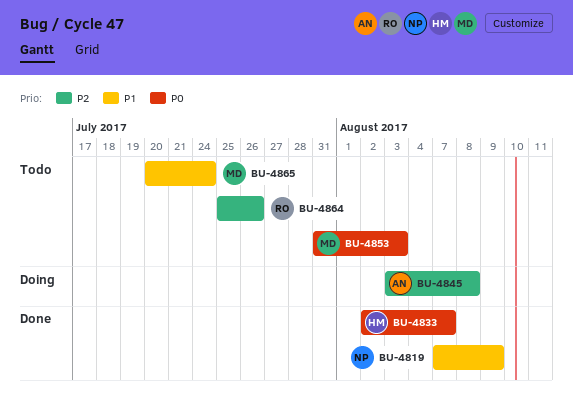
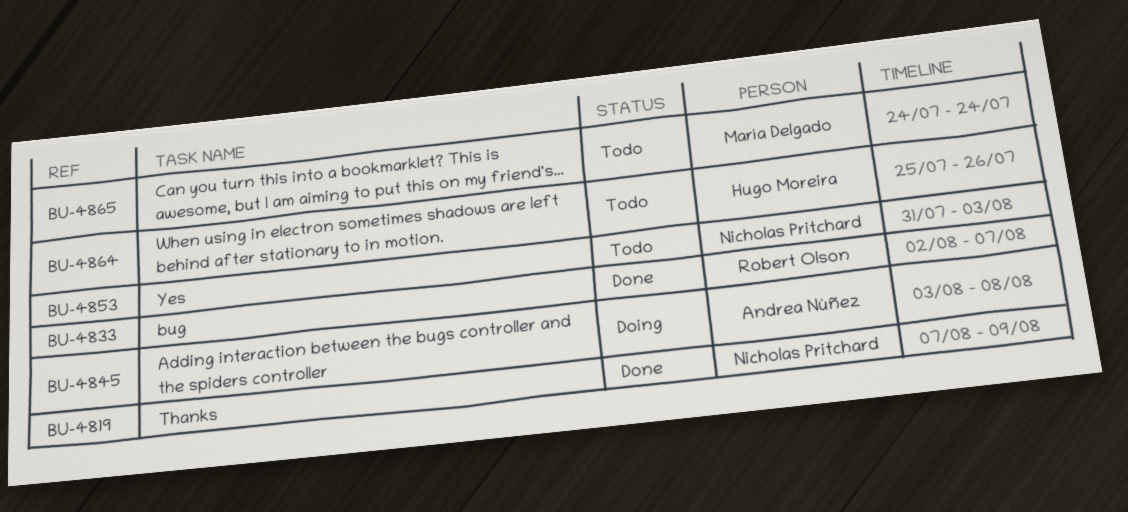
BU-4833, owner: Hugo Moreira -> Robert Olson
BU-4853, owner: María Delgado -> Nicholas Pritchard
BU-4864, owner: Robert Olson -> Hugo Moreira
BU-4865, start: Jul 20 -> Jul 24

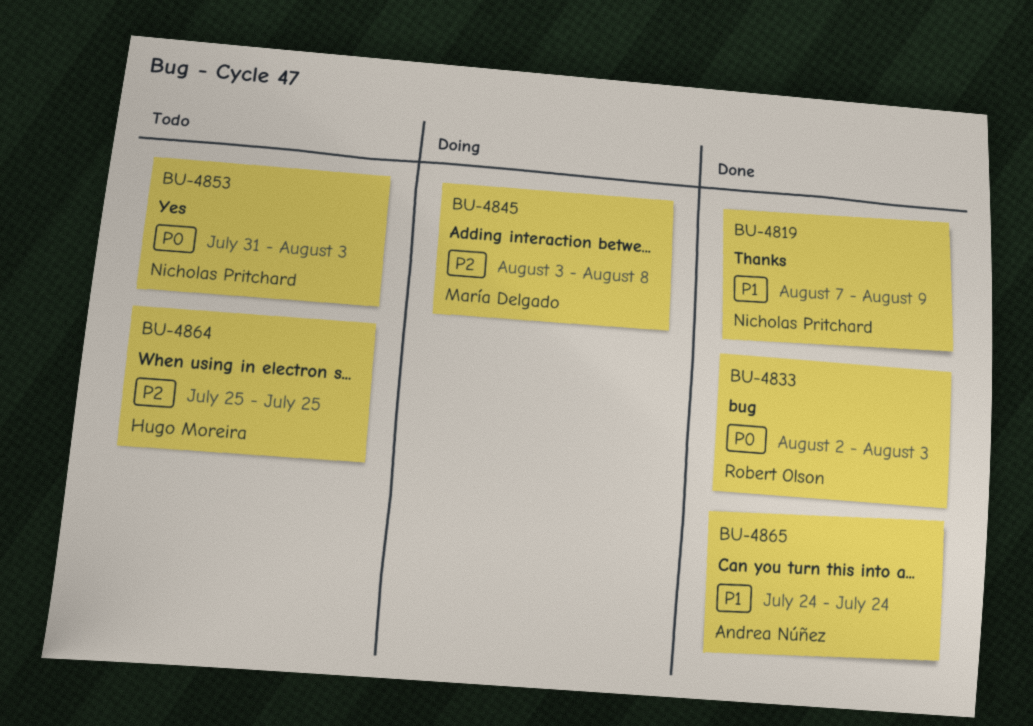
BU-4833, due: Aug 7 -> Aug 3
BU-4845, owner: Andrea Núñez -> María Delgado
BU-4864, due: Jul 26 -> Jul 25
BU-4865, status: Todo -> Done
BU-4865, owner: María Delgado -> Andrea Núñez

